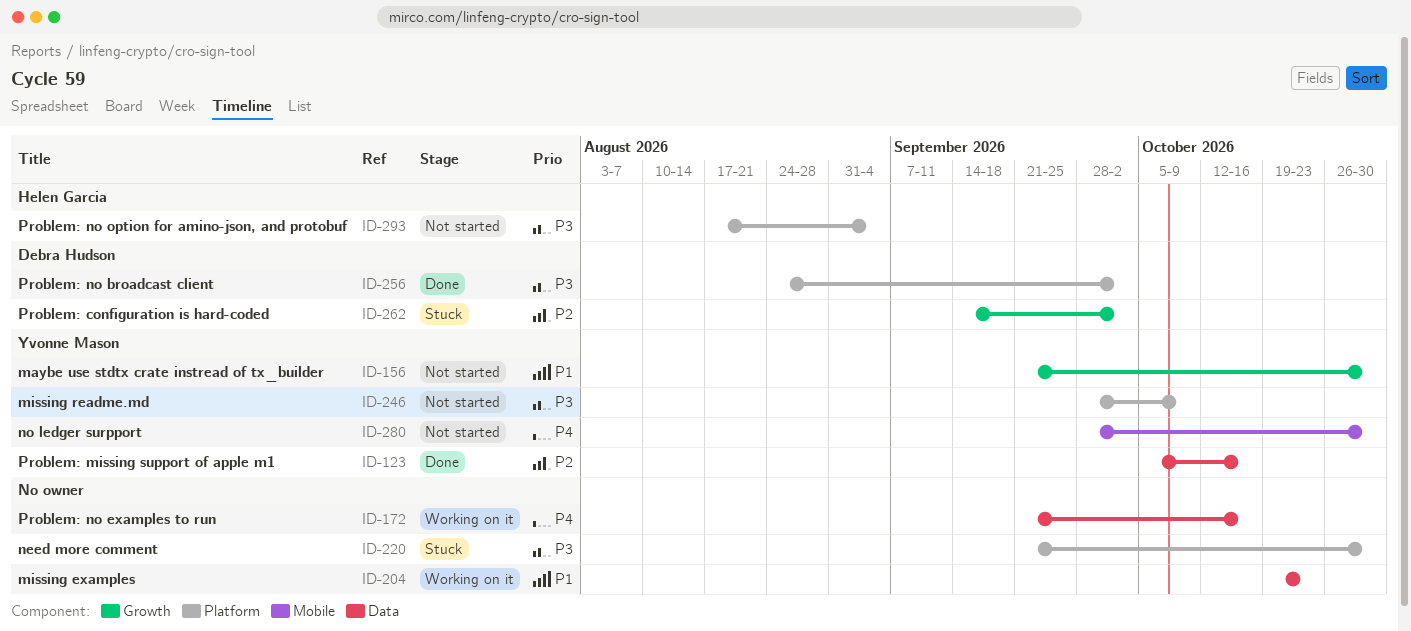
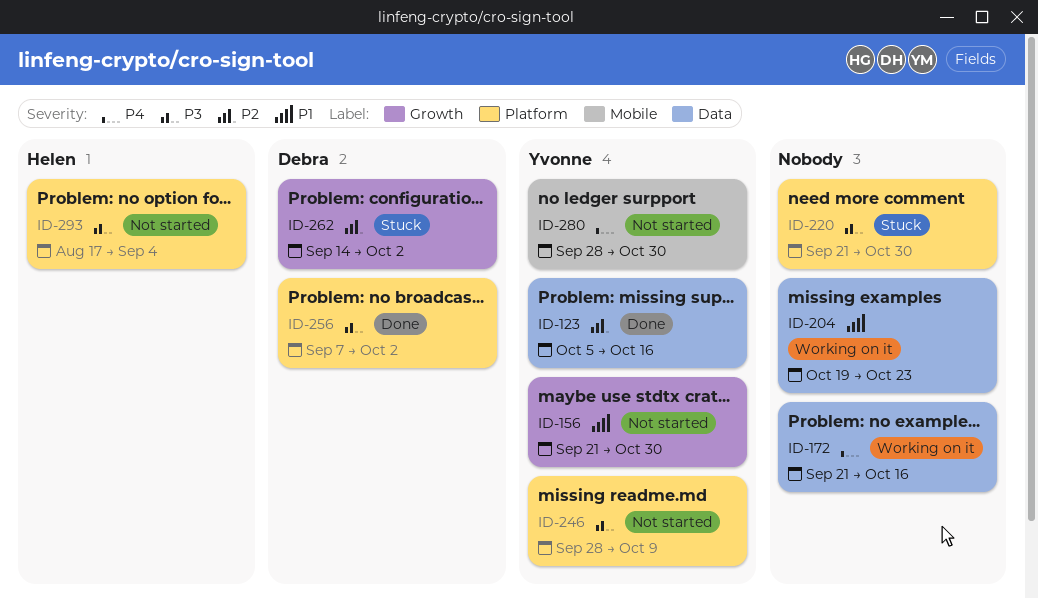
ID-256, start: Aug 24 -> Sep 7

